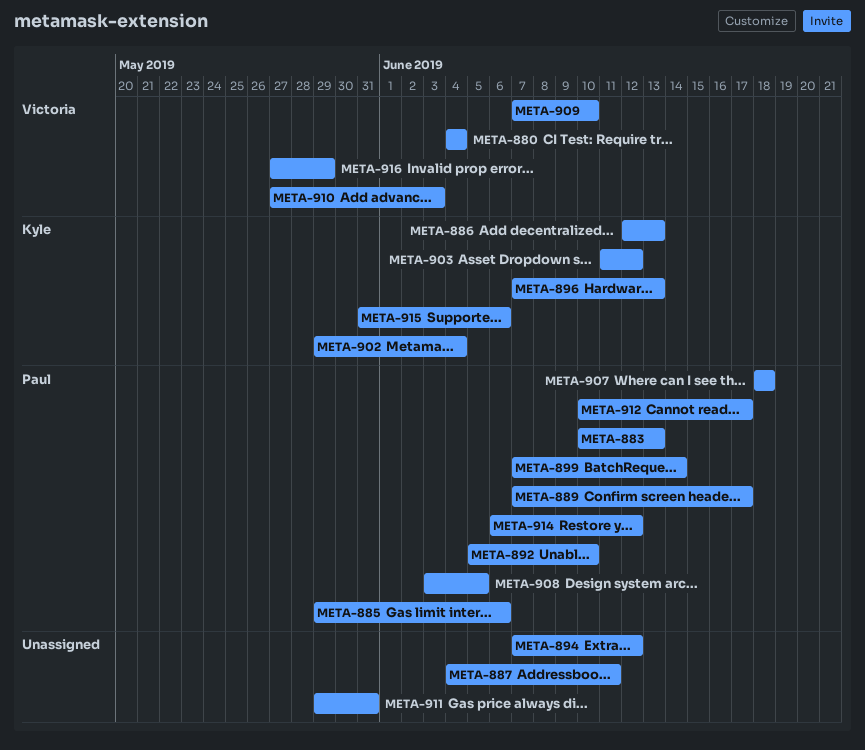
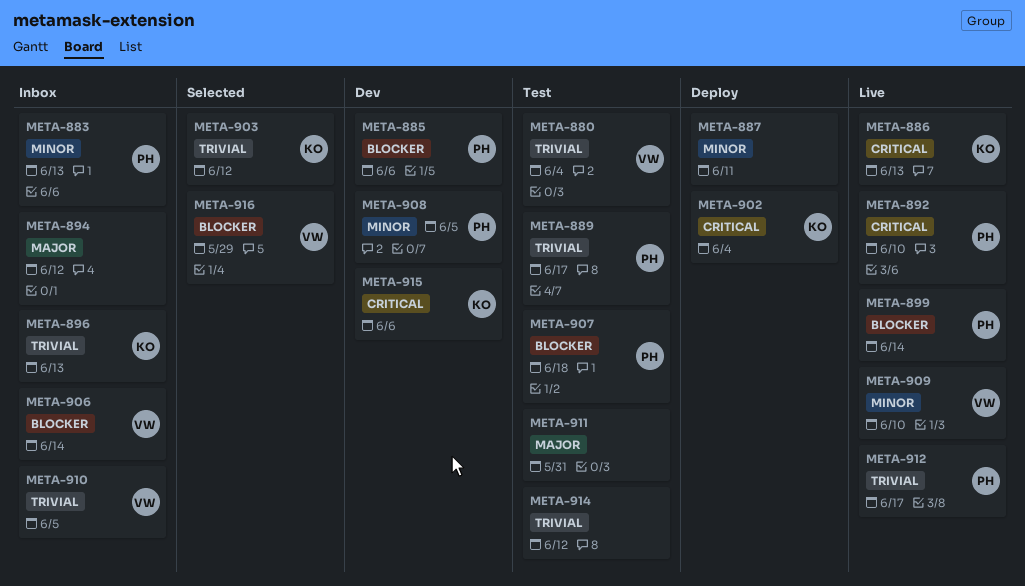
META-906: none -> present
META-910, due: Jun 3 -> Jun 5
META-914, owner: Paul -> none

